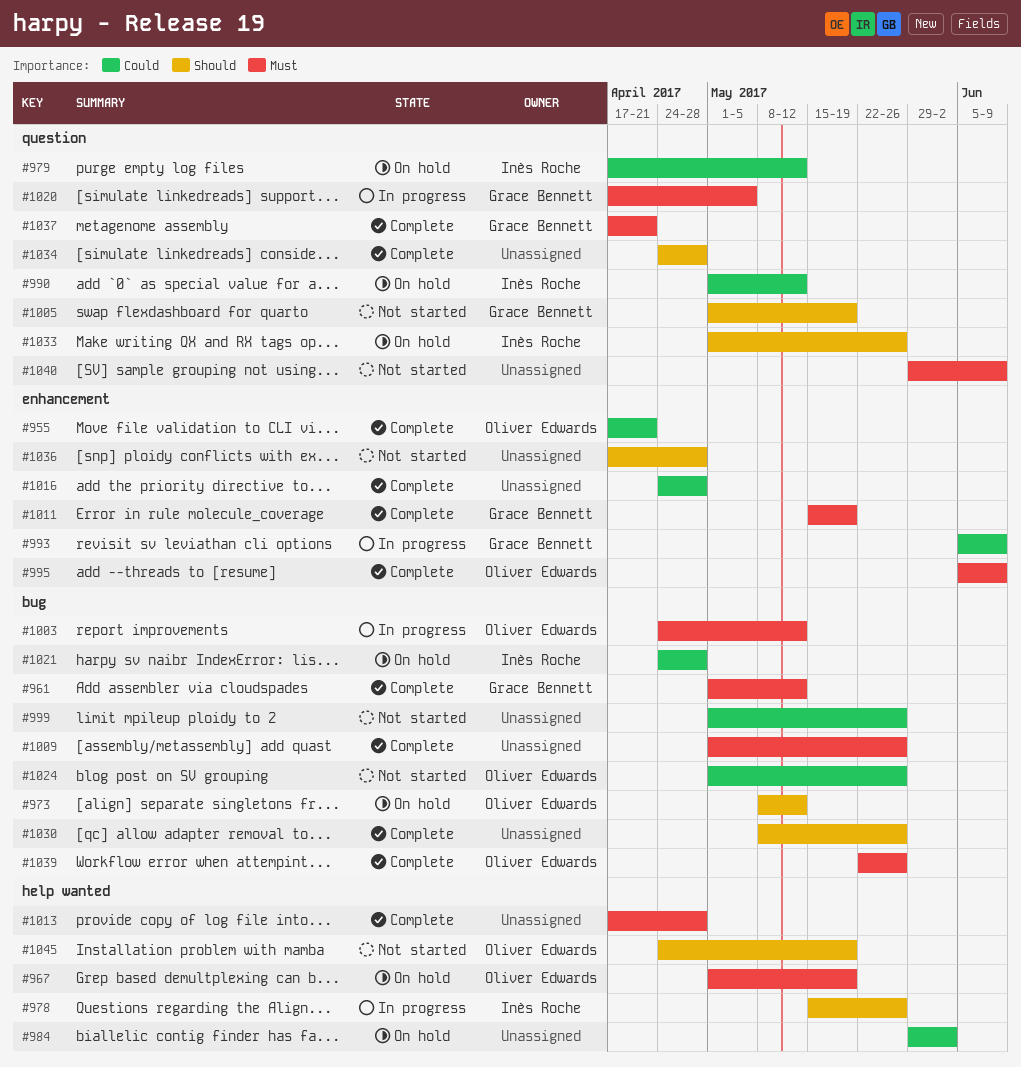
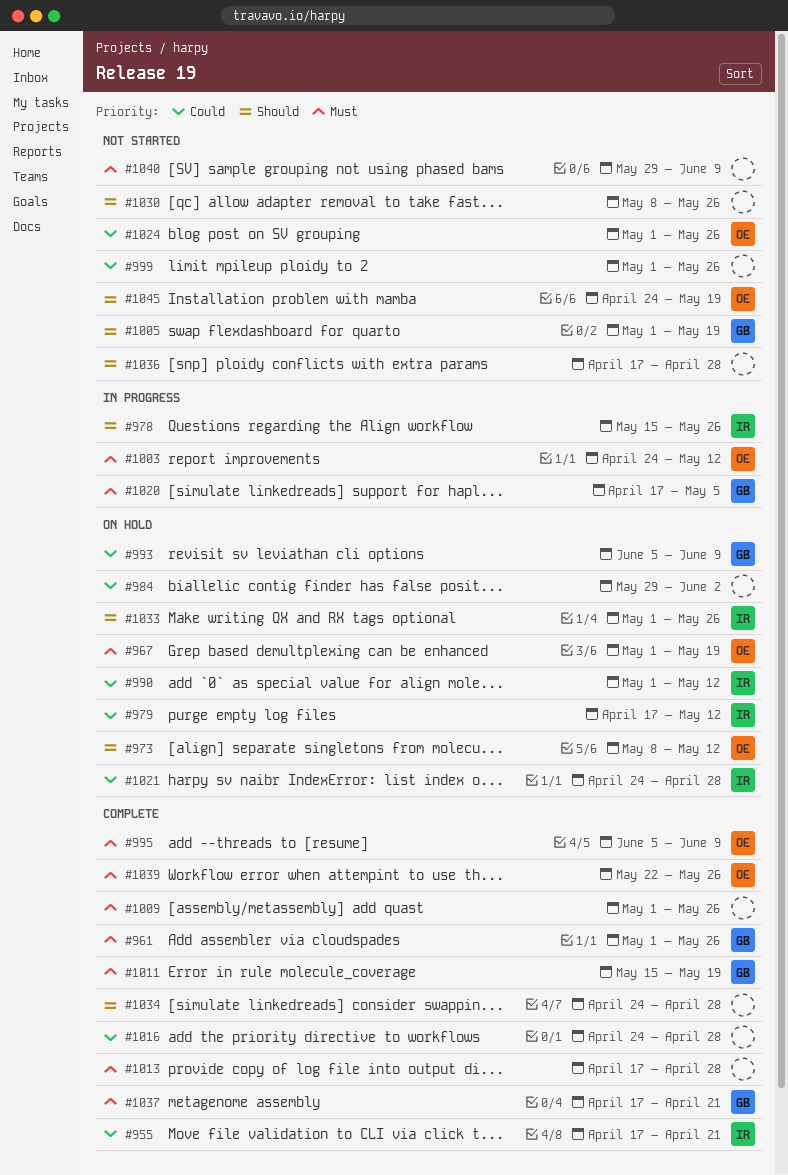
#955, owner: Oliver Edwards -> Inès Roche
#961, due: May 12 -> May 26
#993, status: In progress -> On hold
#1030, status: Complete -> Not started

